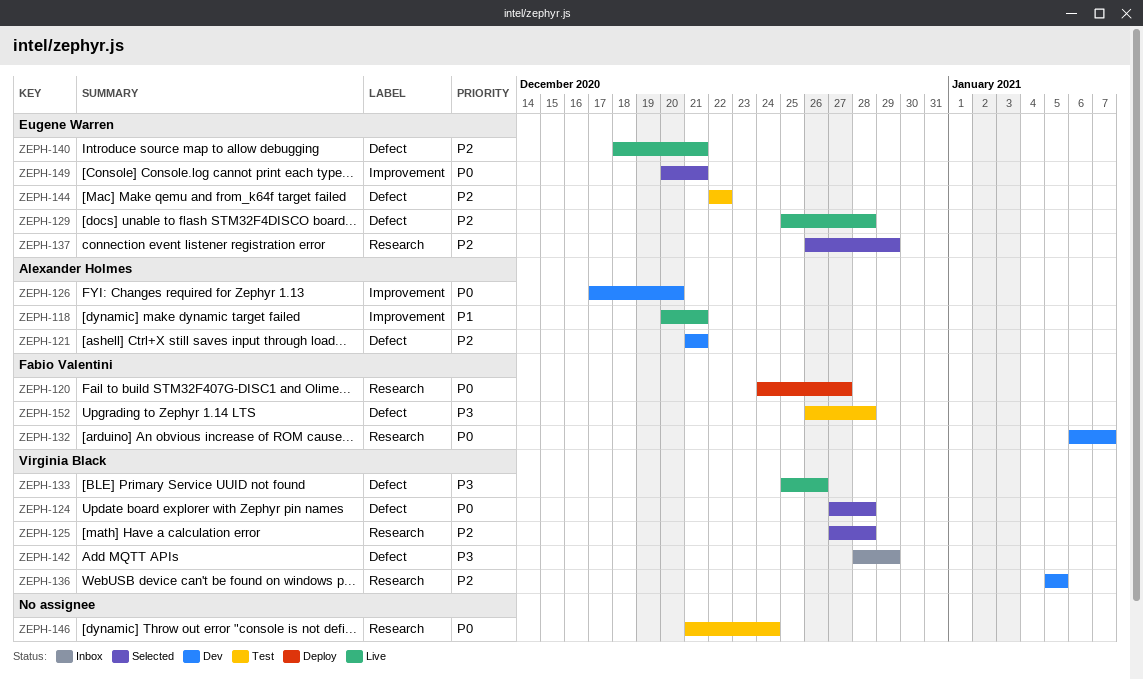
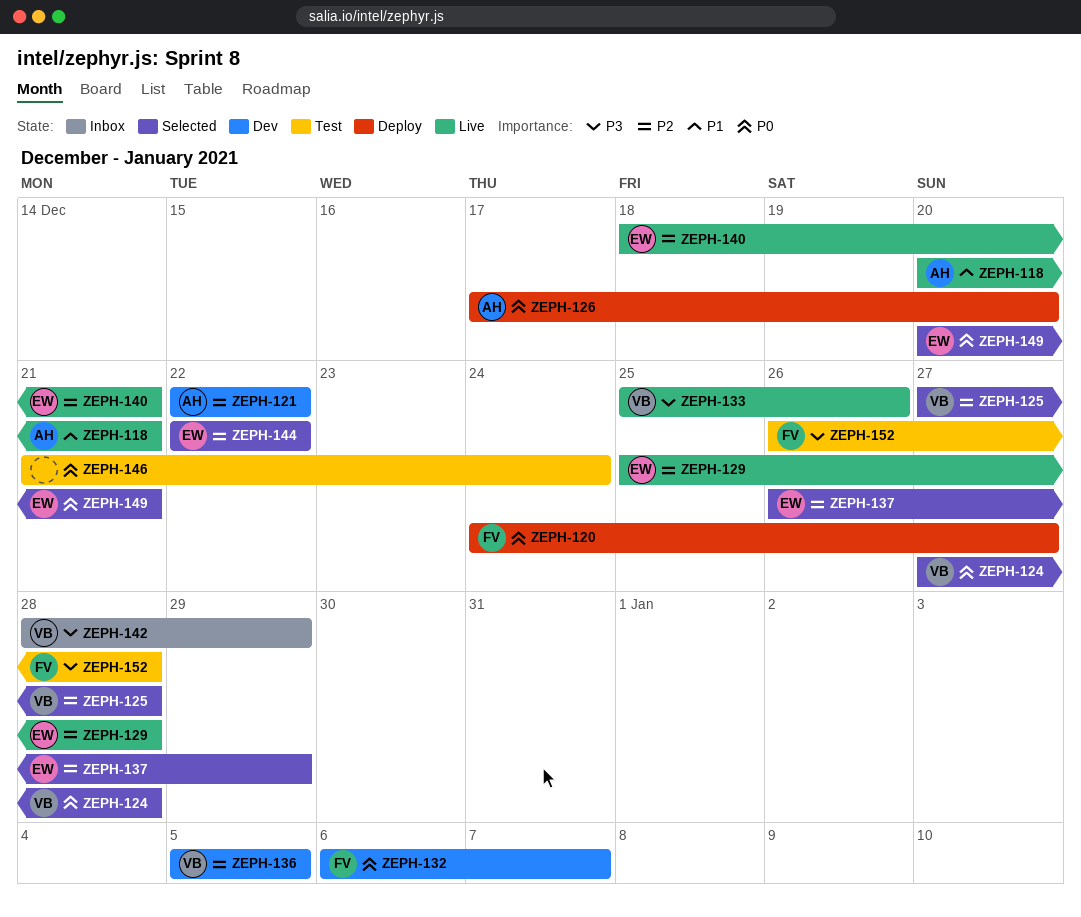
ZEPH-121, start: Dec 21 -> Dec 22
ZEPH-121, due: Dec 21 -> Dec 22
ZEPH-126, status: Dev -> Deploy
ZEPH-144, status: Test -> Selected

